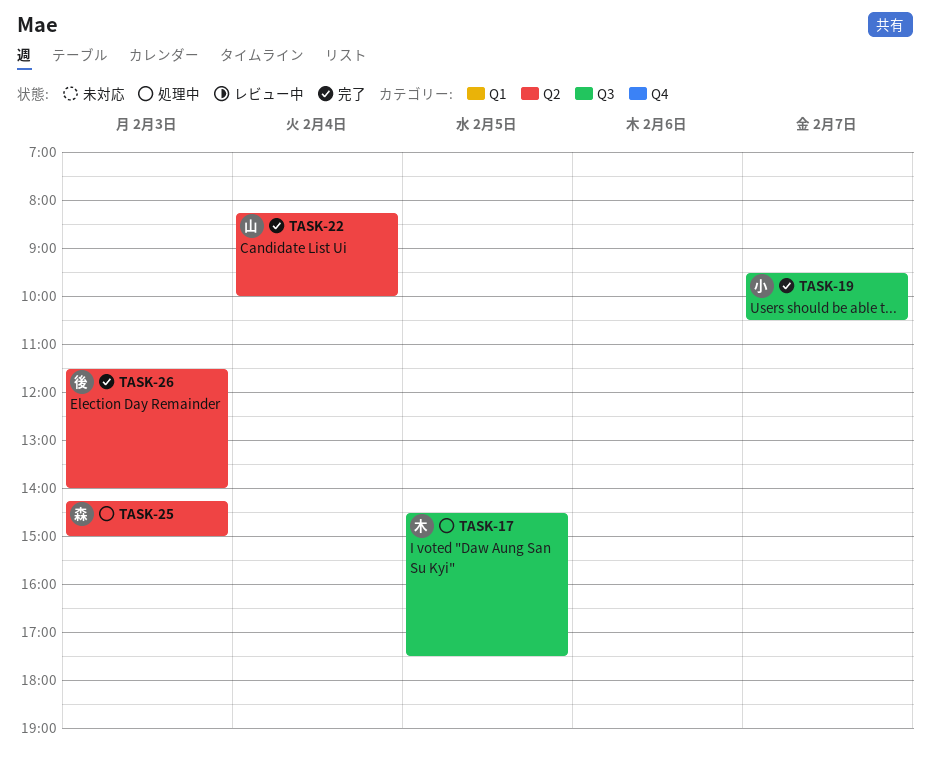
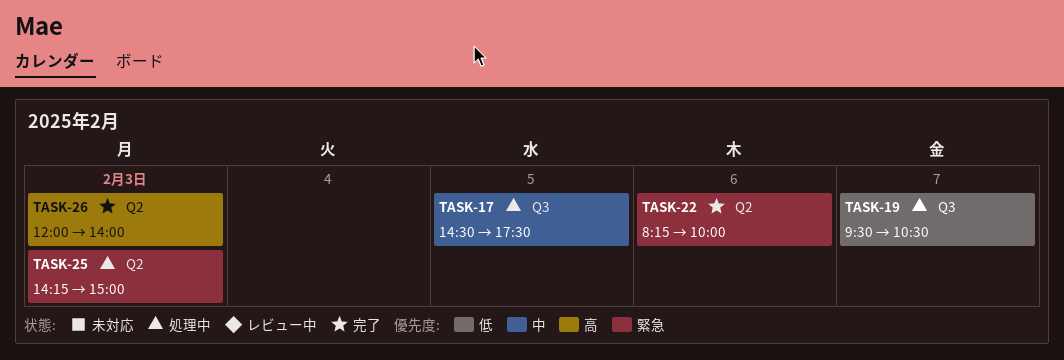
TASK-19, status: 完了 -> 処理中
TASK-22, day: Feb 4 -> Feb 6
TASK-26, begins: 11:30 -> 12:00

